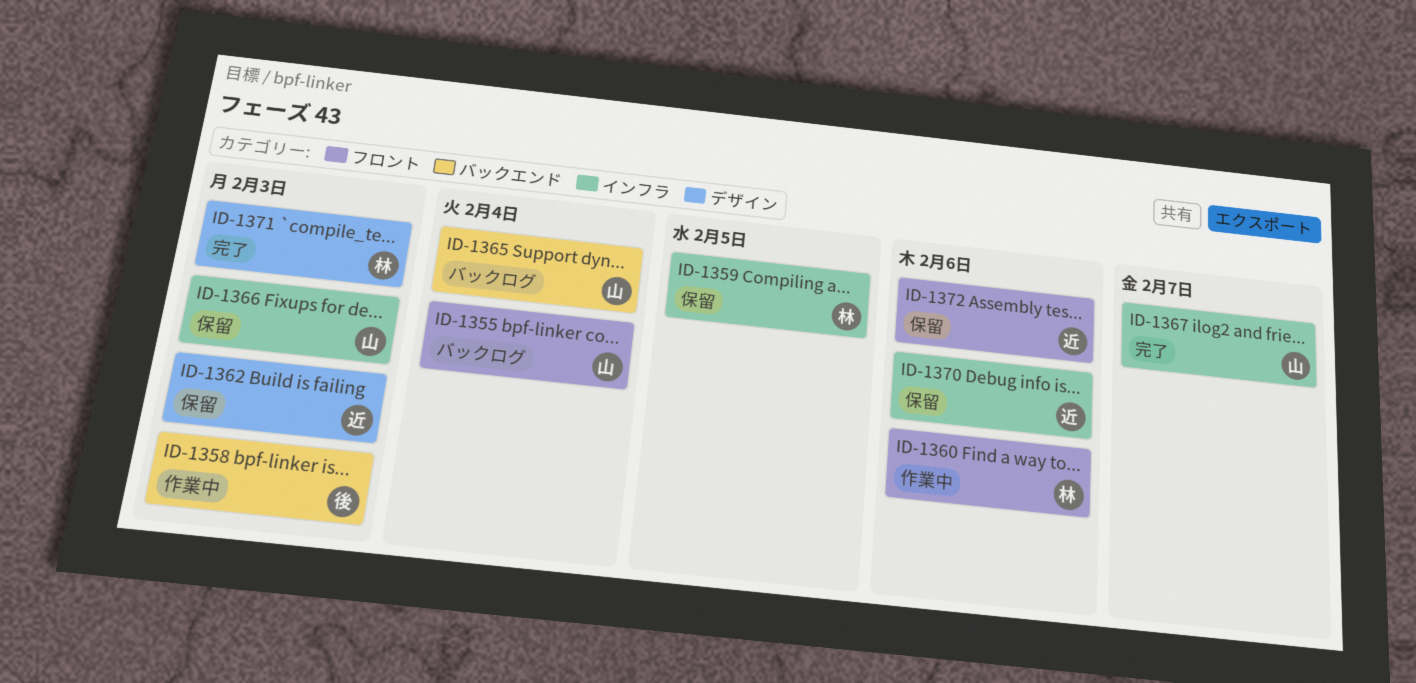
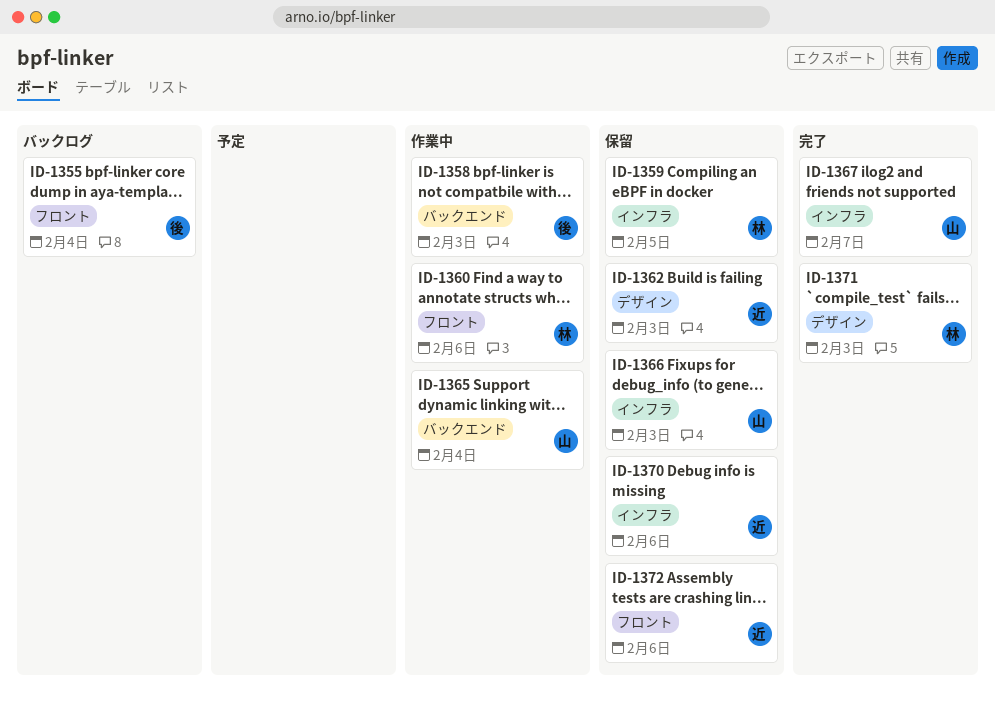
ID-1355, owner: 山 -> 後
ID-1365, status: バックログ -> 作業中

